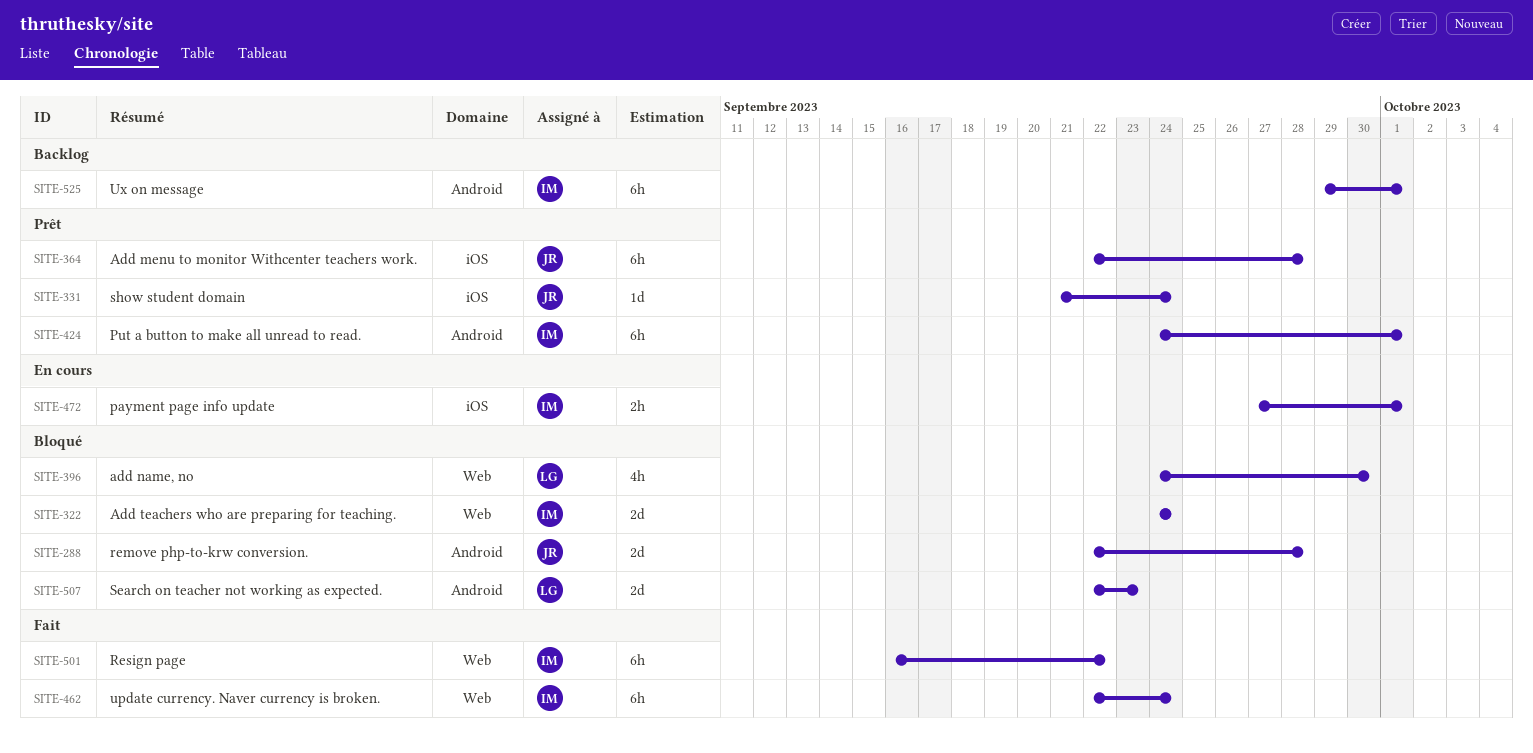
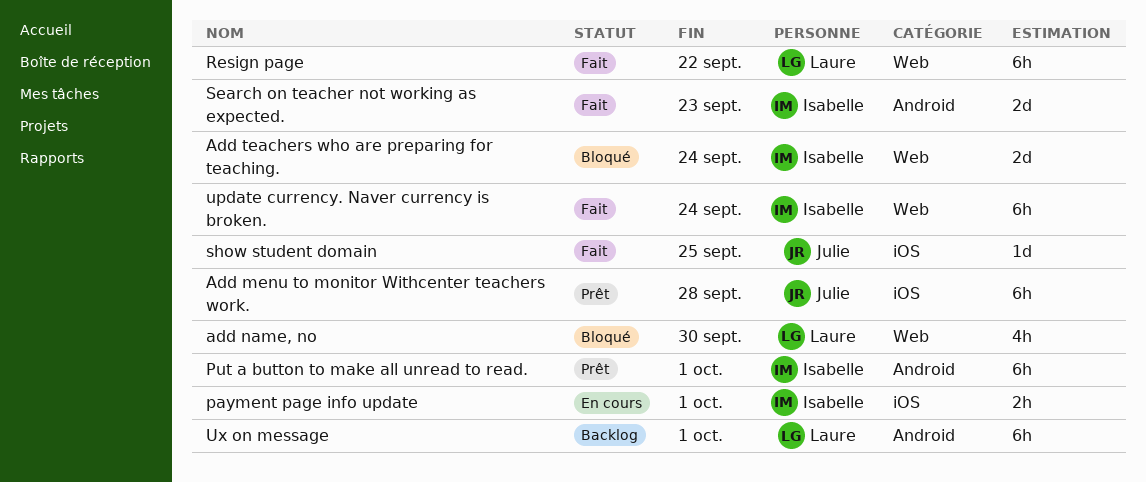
remove php-to-krw conversion.: present -> none
Resign page, owner: Isabelle -> Laure
Search on teacher not working as expected., status: Bloqué -> Fait
Search on teacher not working as expected., owner: Laure -> Isabelle
show student domain, status: Prêt -> Fait
show student domain, due: Sep 24 -> Sep 25
Ux on message, owner: Isabelle -> Laure

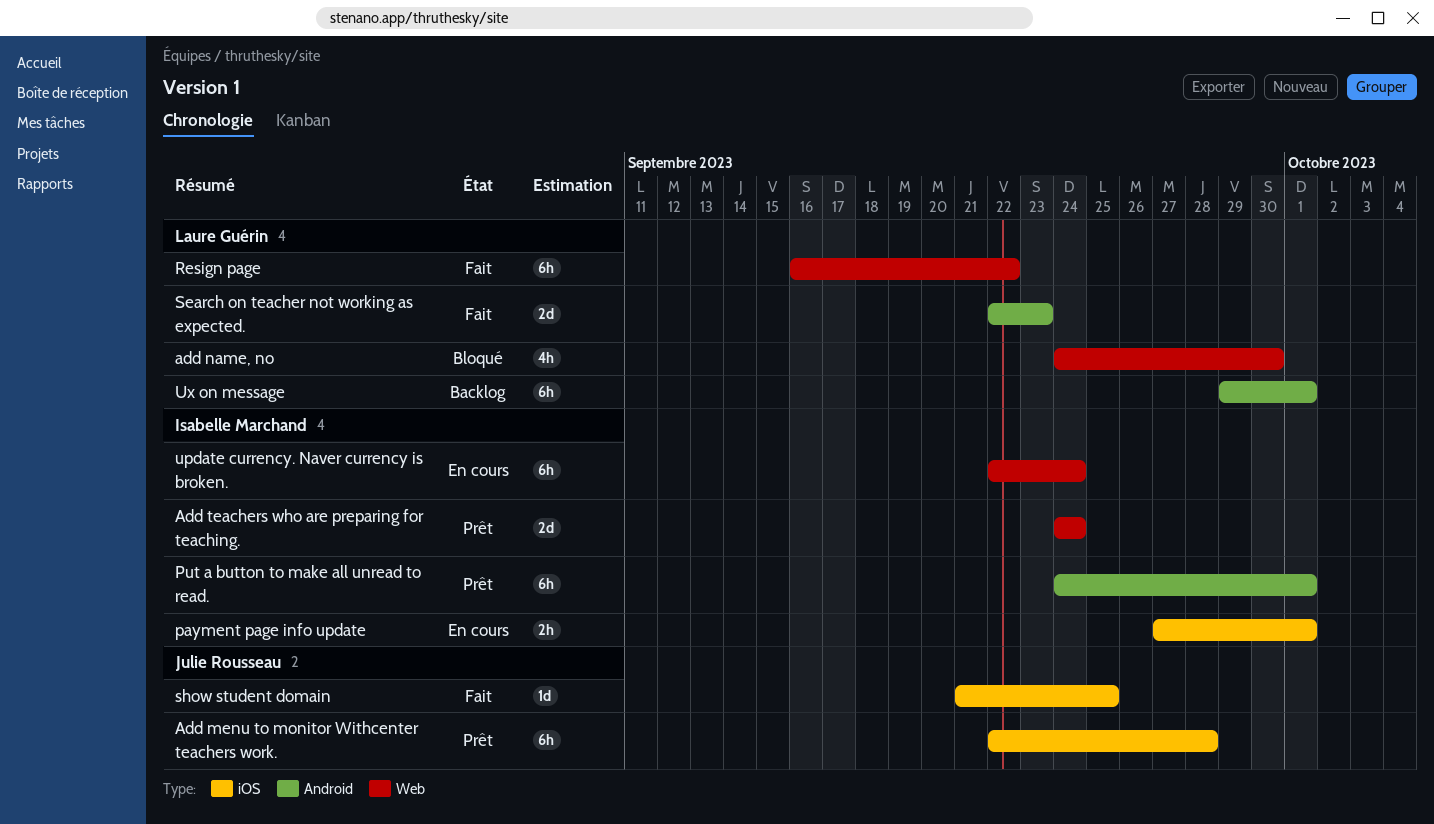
Add teachers who are preparing for teaching., status: Bloqué -> Prêt
Search on teacher not working as expected., owner: Isabelle Marchand -> Laure Guérin
update currency. Naver currency is broken., status: Fait -> En cours

